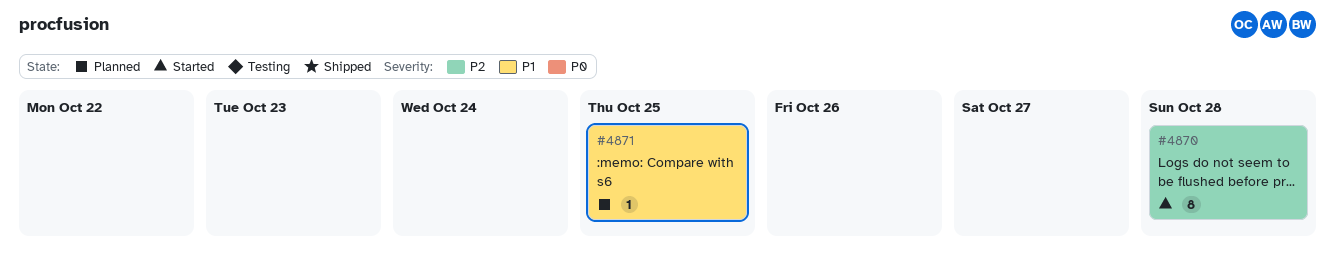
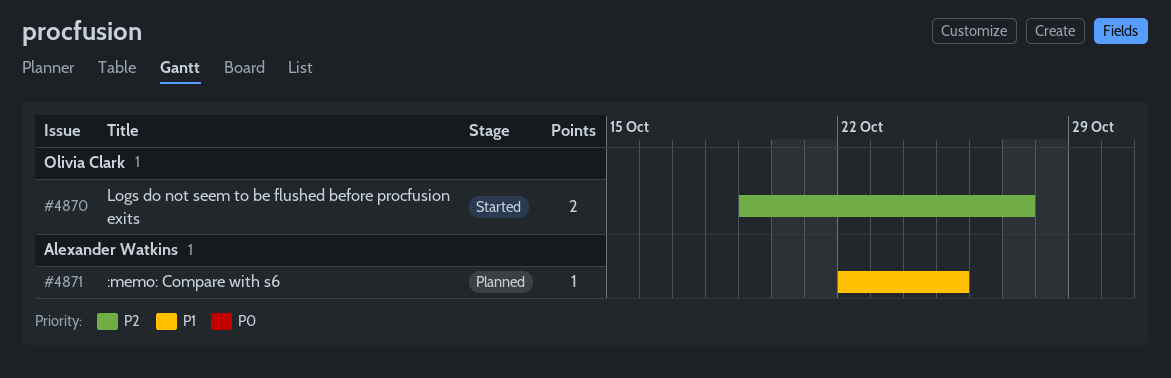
#4870, estimate: 8 -> 2
#4870, due: Oct 28 -> Oct 27

